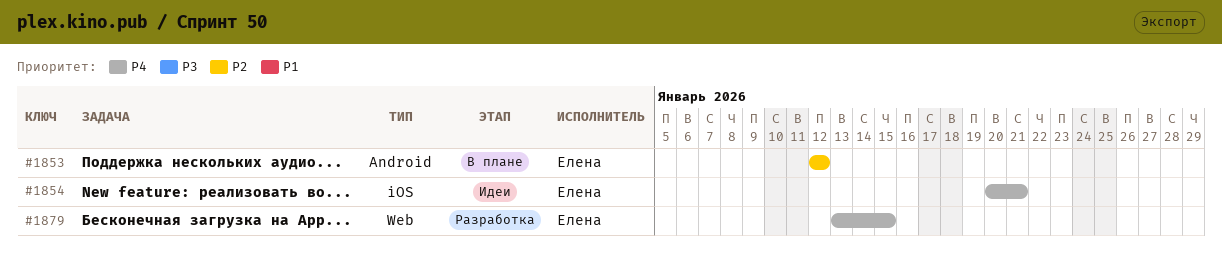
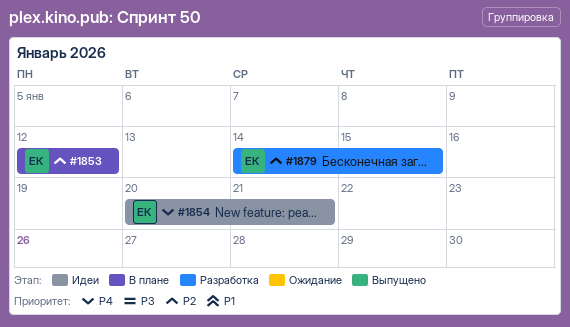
#1879, priority: P4 -> P2
#1879, start: Jan 13 -> Jan 14

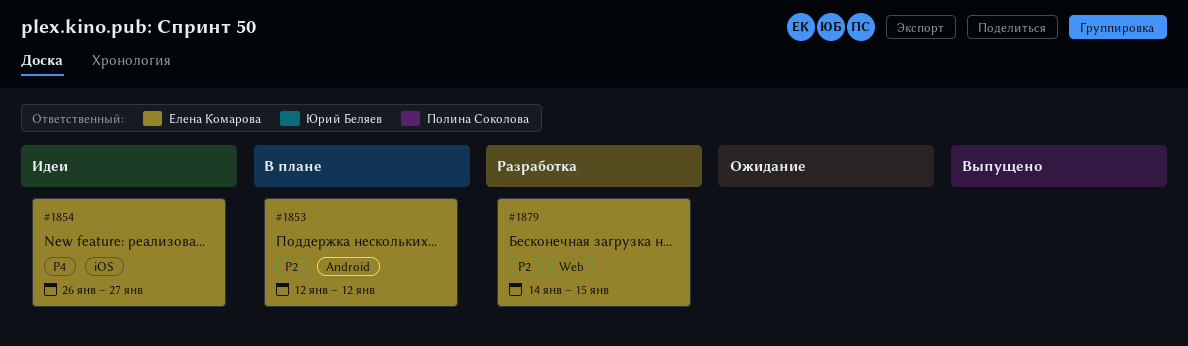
#1854, start: Jan 20 -> Jan 26
#1854, due: Jan 21 -> Jan 27

